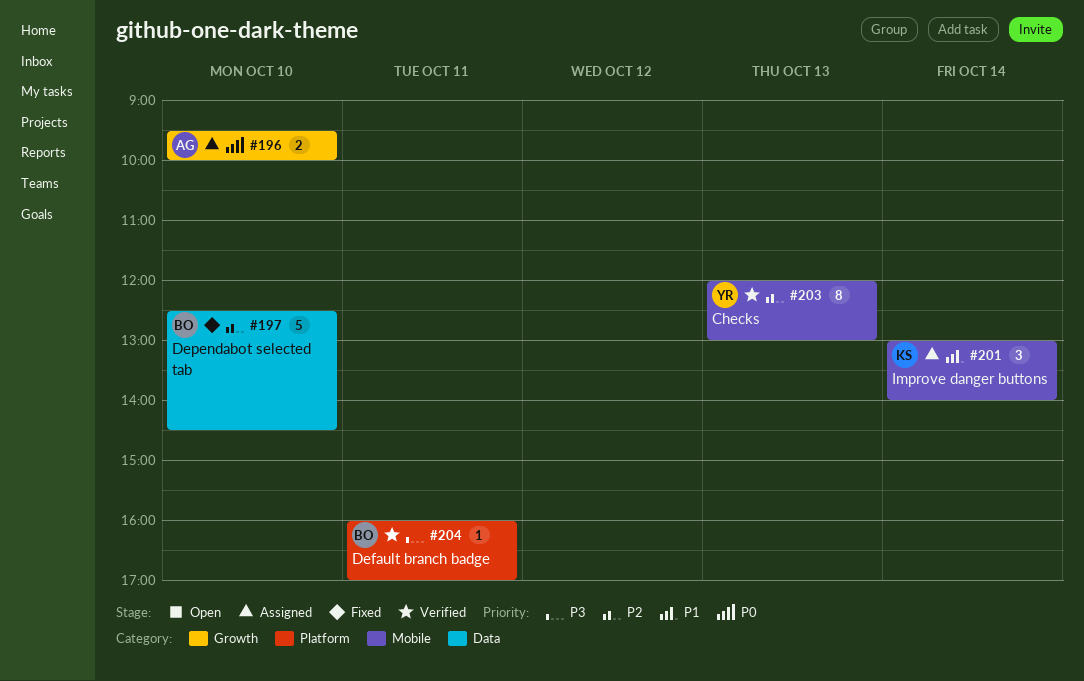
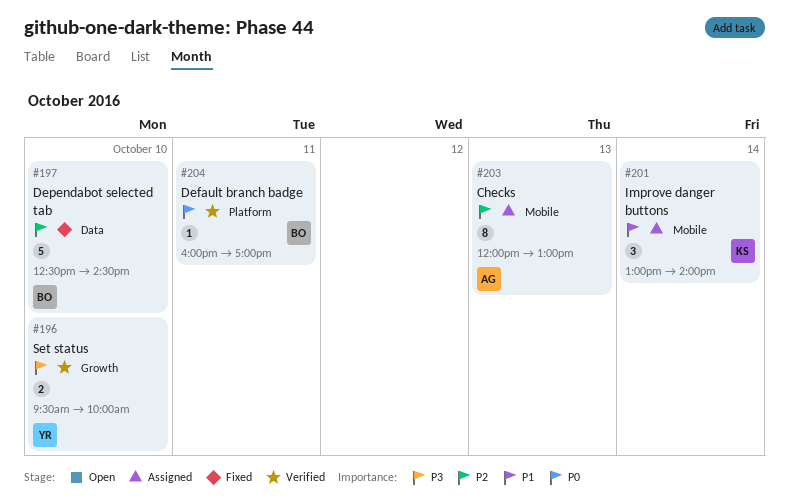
#196, status: Assigned -> Verified
#196, owner: AG -> YR
#196, priority: P0 -> P3
#203, status: Verified -> Assigned
#203, owner: YR -> AG
#204, priority: P3 -> P0

